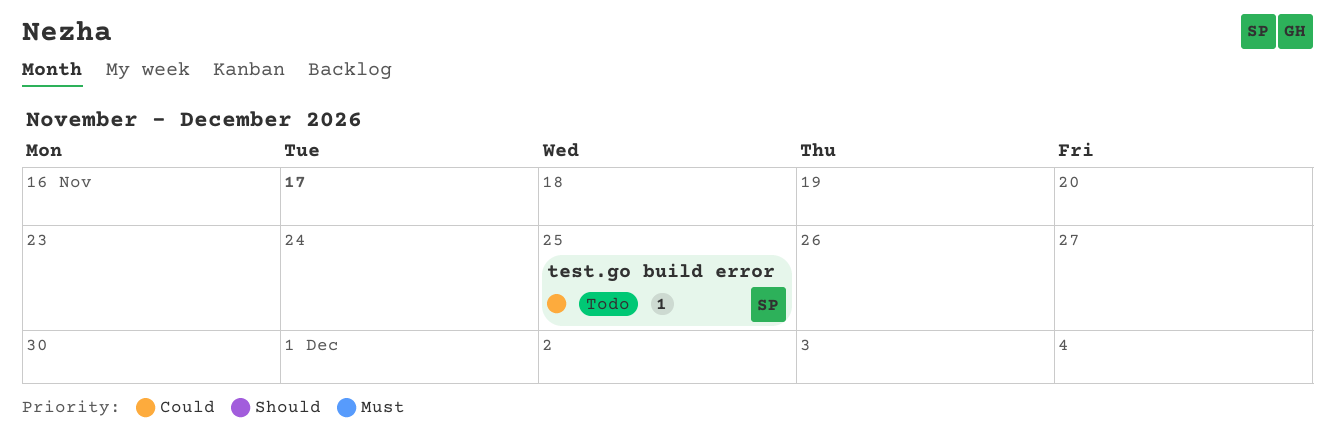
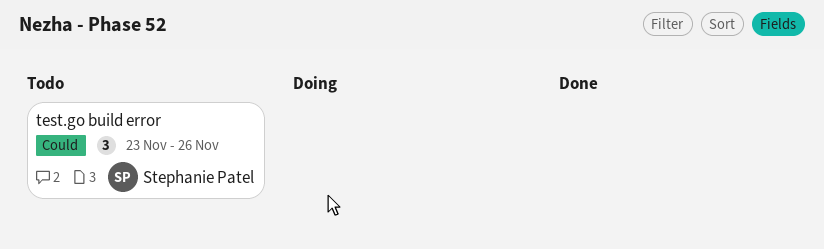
test.go build error, estimate: 1 -> 3
test.go build error, due: Nov 25 -> Nov 26

